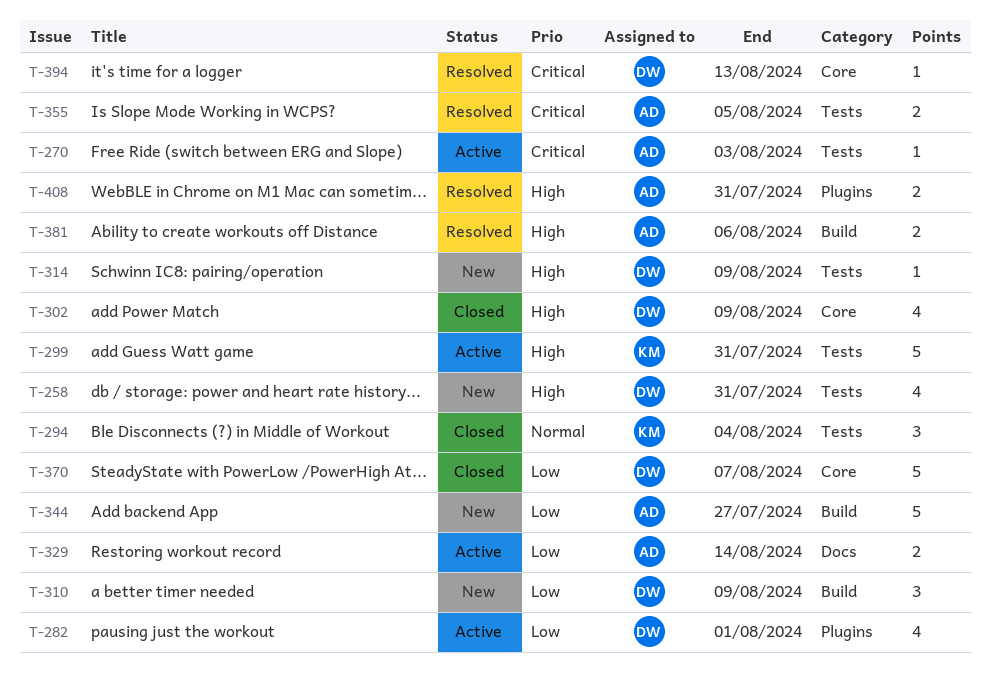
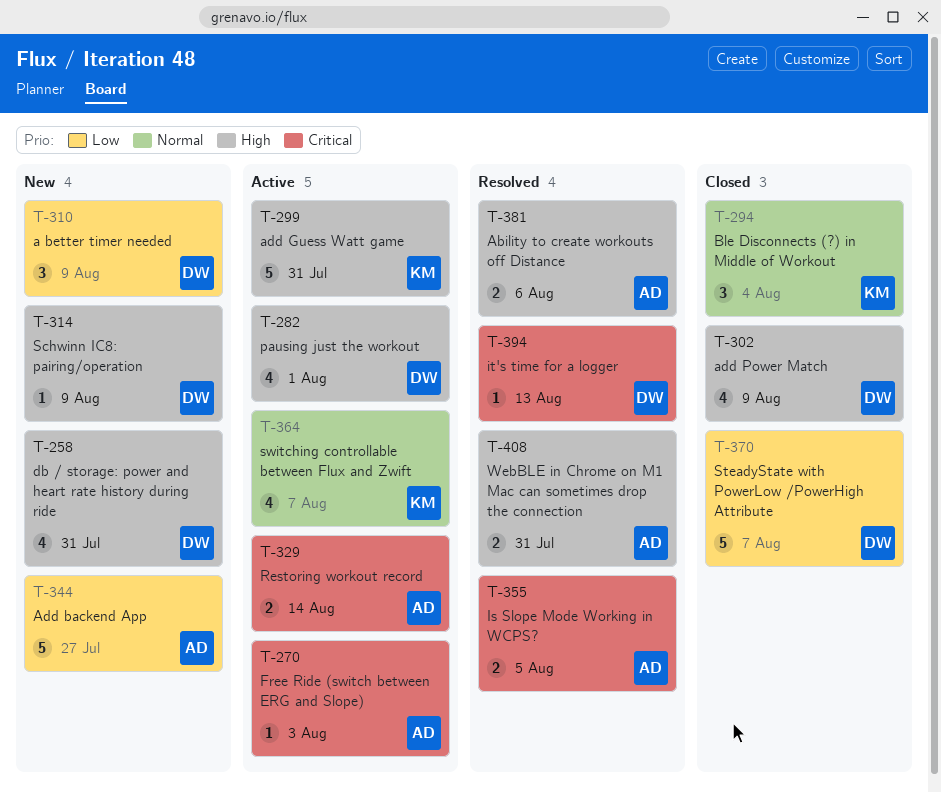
T-282, priority: Low -> High
T-329, priority: Low -> Critical
T-364: none -> present

